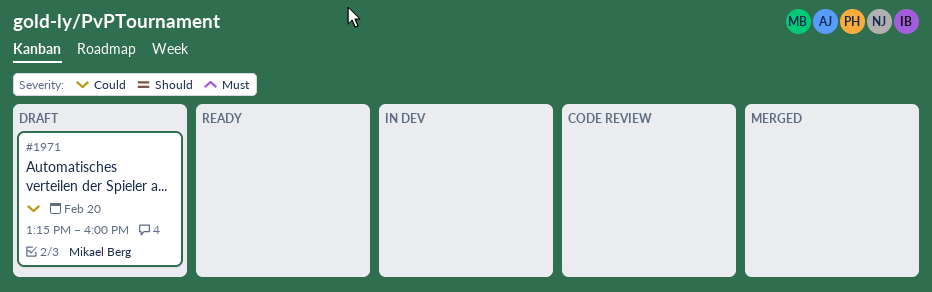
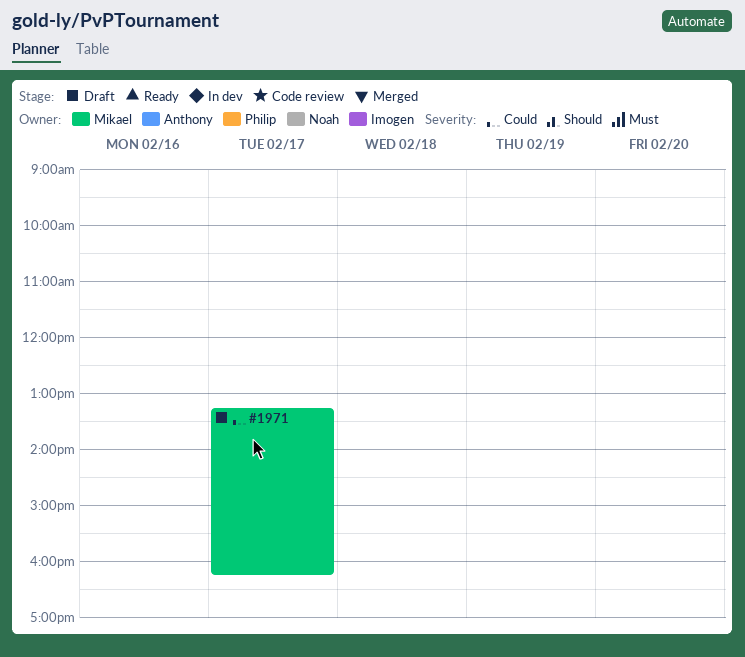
#1971, day: Feb 20 -> Feb 17
#1971, ends: 16:00 -> 16:15

